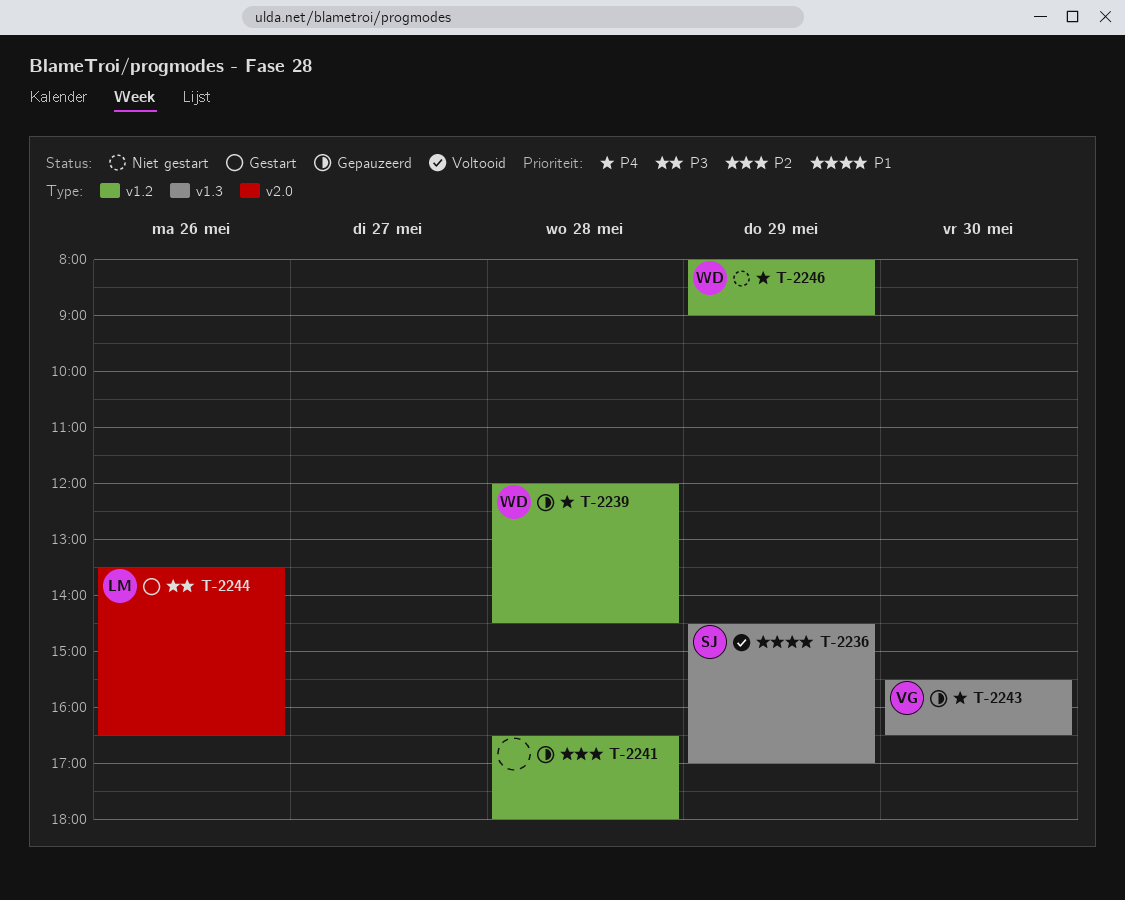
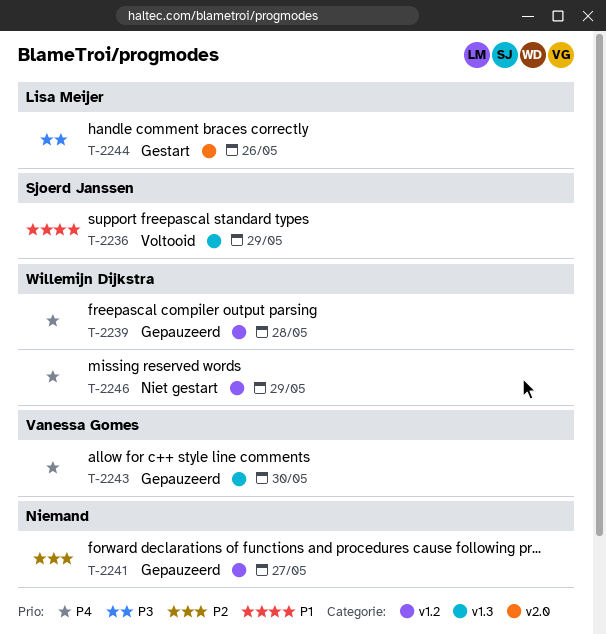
T-2241, day: May 28 -> May 27

